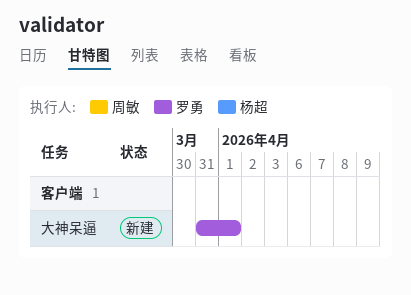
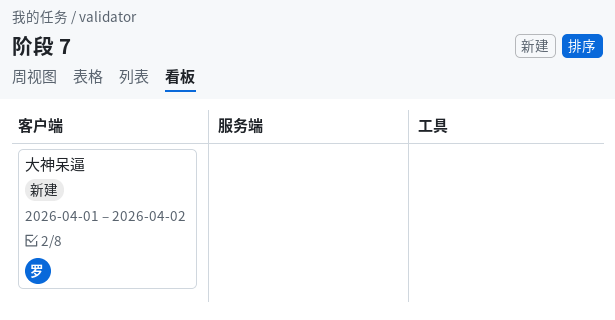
大神呆逼, start: Mar 31 -> Apr 1
大神呆逼, due: Apr 1 -> Apr 2

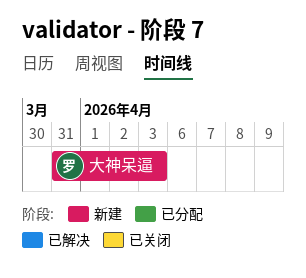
大神呆逼, start: Apr 1 -> Mar 31
大神呆逼, due: Apr 2 -> Apr 3

